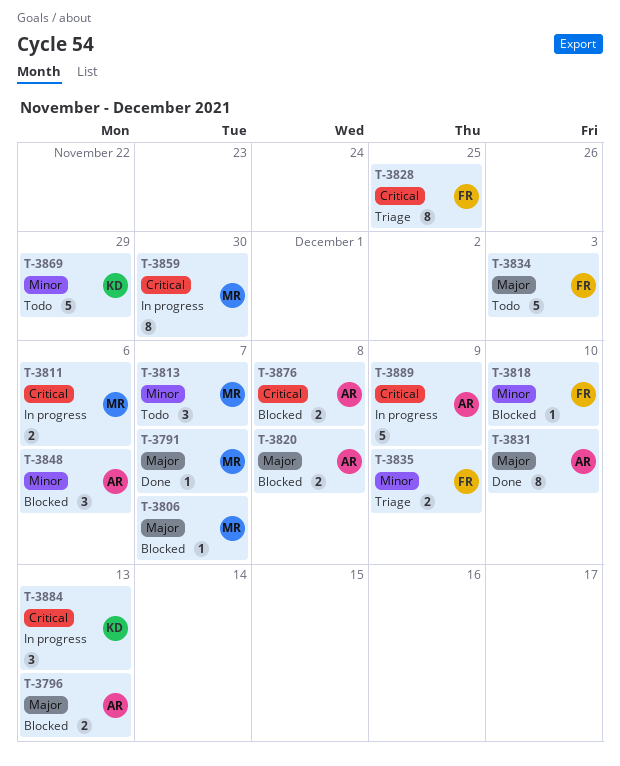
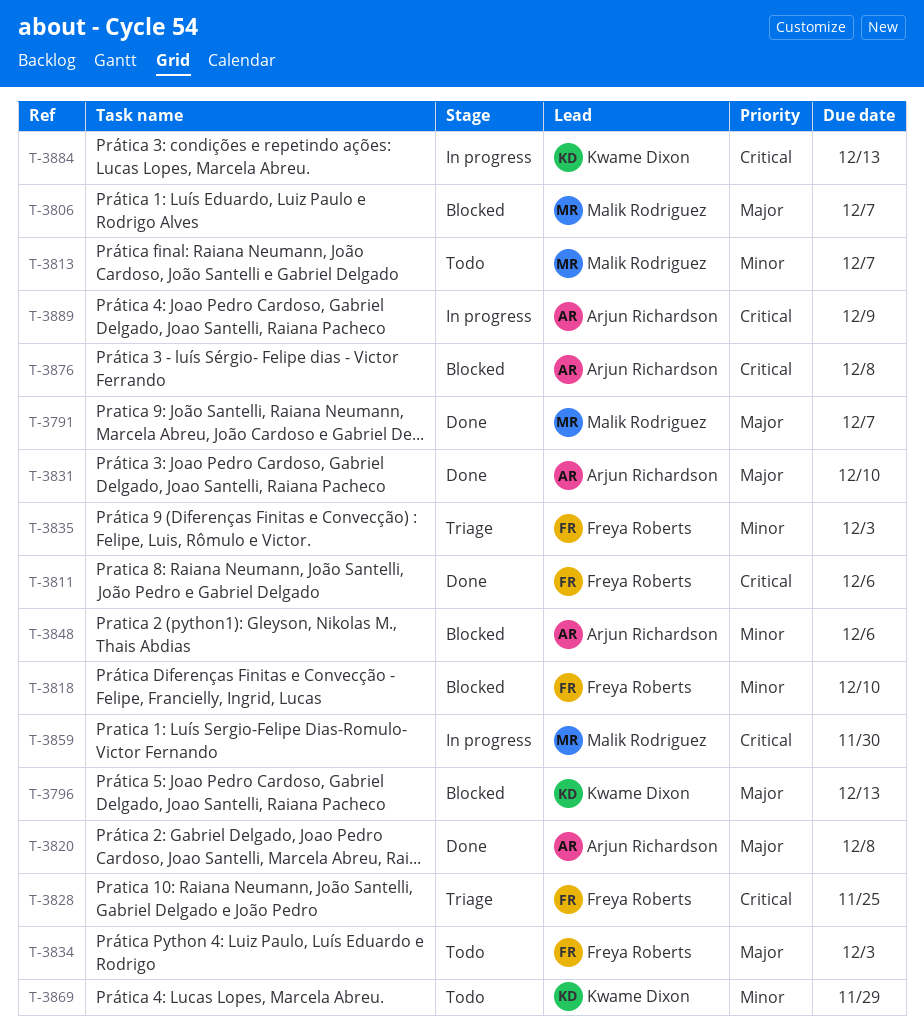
T-3796, owner: Arjun Richardson -> Kwame Dixon
T-3811, status: In progress -> Done
T-3811, owner: Malik Rodriguez -> Freya Roberts
T-3820, status: Blocked -> Done
T-3835, due: Dec 9 -> Dec 3

